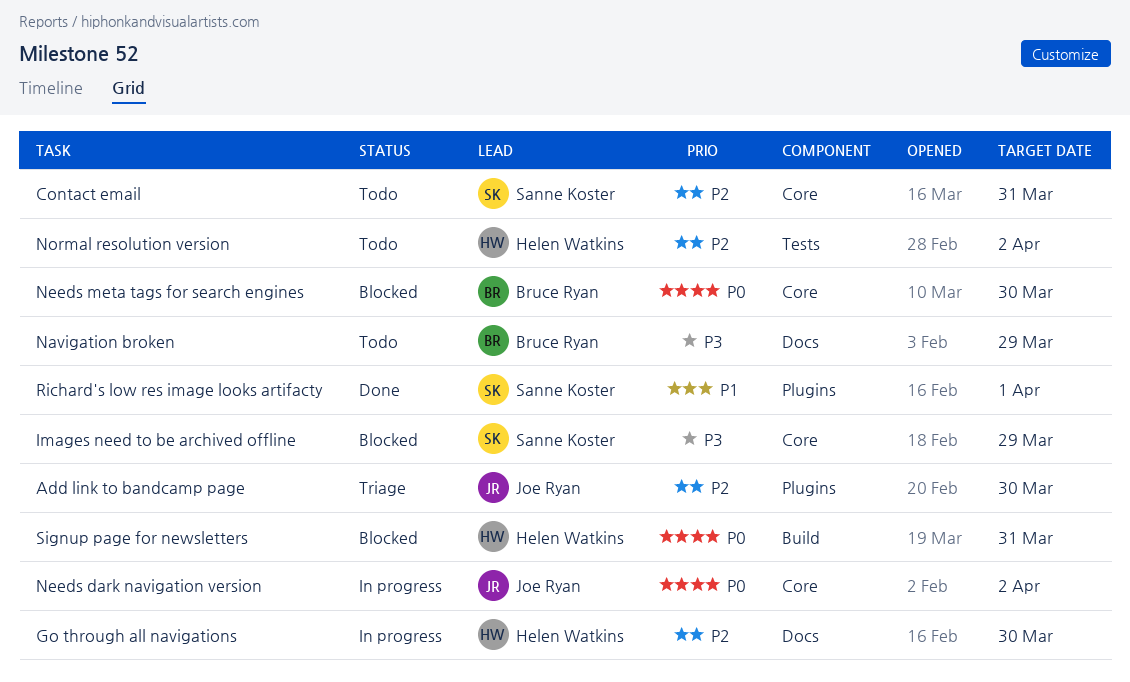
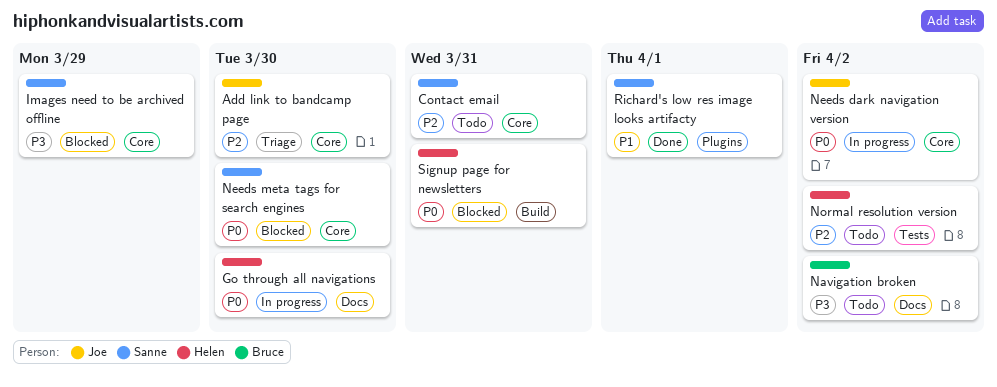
Add link to bandcamp page, label: Plugins -> Core
Go through all navigations, priority: P2 -> P0
Navigation broken, due: Mar 29 -> Apr 2
Needs meta tags for search engines, owner: Bruce Ryan -> Sanne Koster

